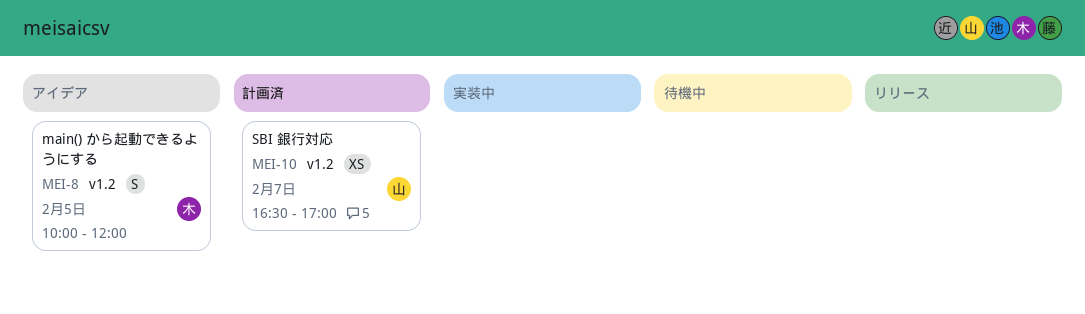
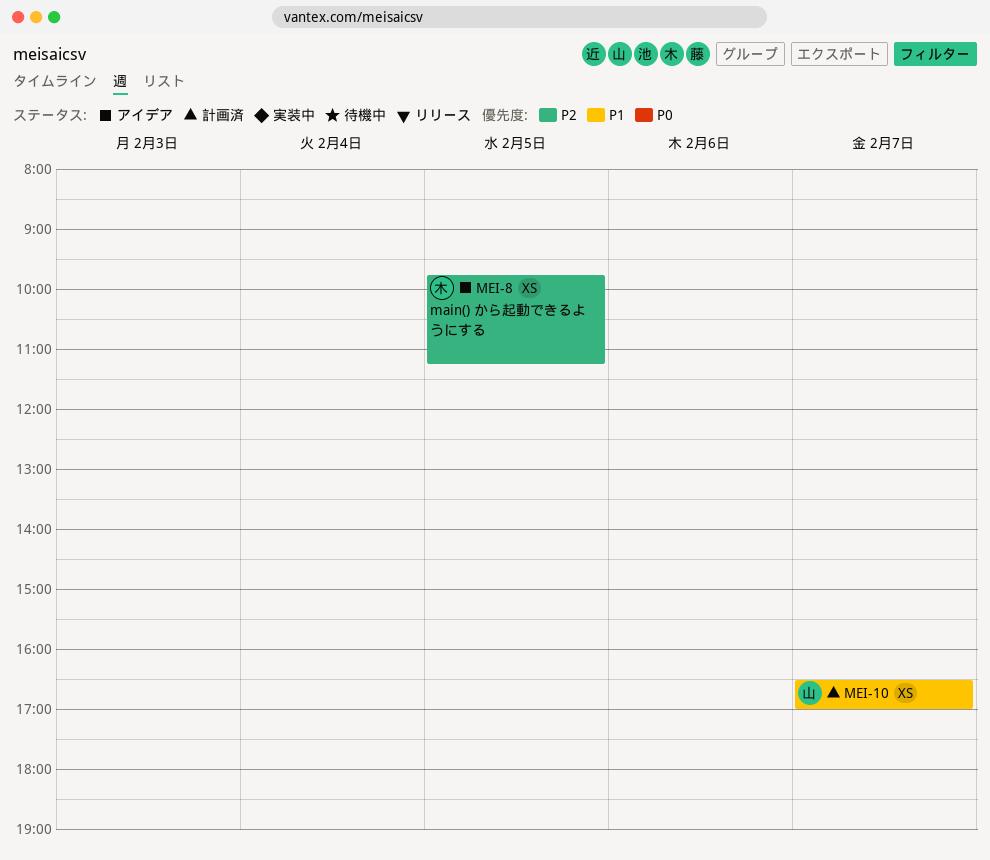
MEI-8, estimate: S -> XS
MEI-8, begins: 10:00 -> 09:45
MEI-8, ends: 12:00 -> 11:15

